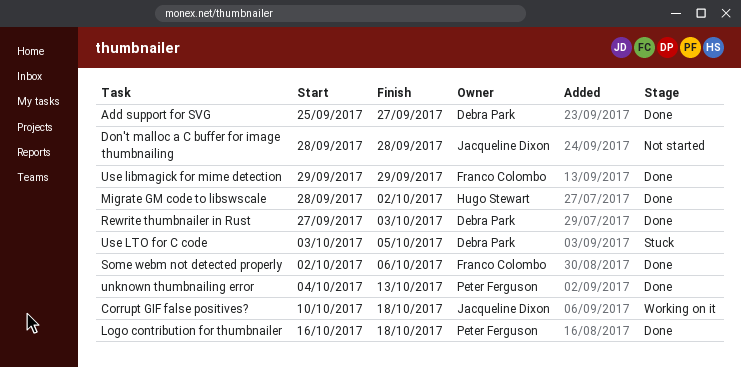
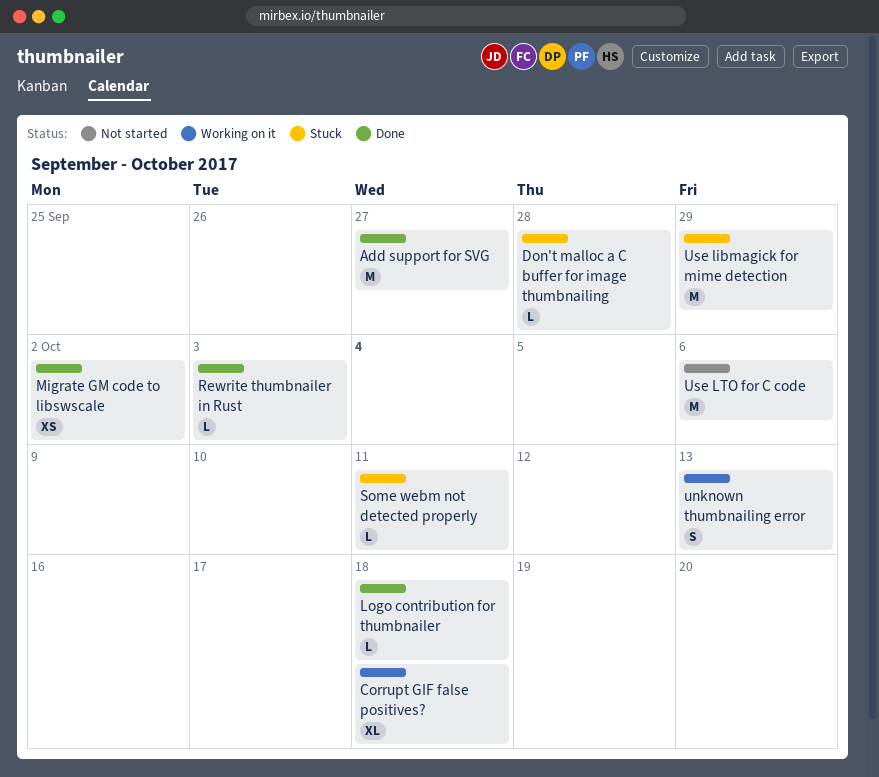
Don't malloc a C buffer for image thumbnailing, status: Not started -> Stuck
Some webm not detected properly, status: Done -> Stuck
Some webm not detected properly, due: Oct 6 -> Oct 11
unknown thumbnailing error, status: Done -> Working on it
Use libmagick for mime detection, status: Done -> Stuck
Use LTO for C code, status: Stuck -> Not started
Use LTO for C code, due: Oct 5 -> Oct 6

